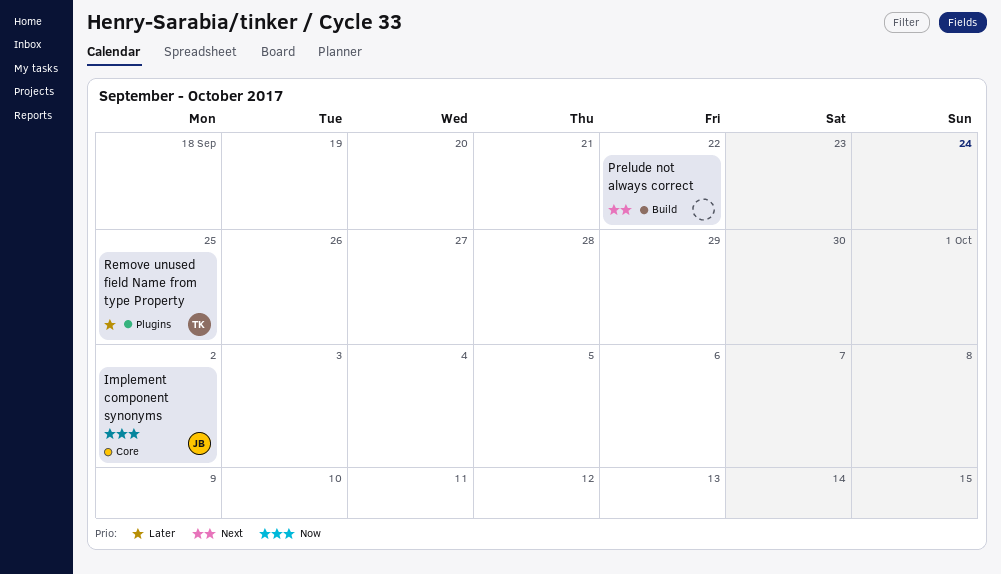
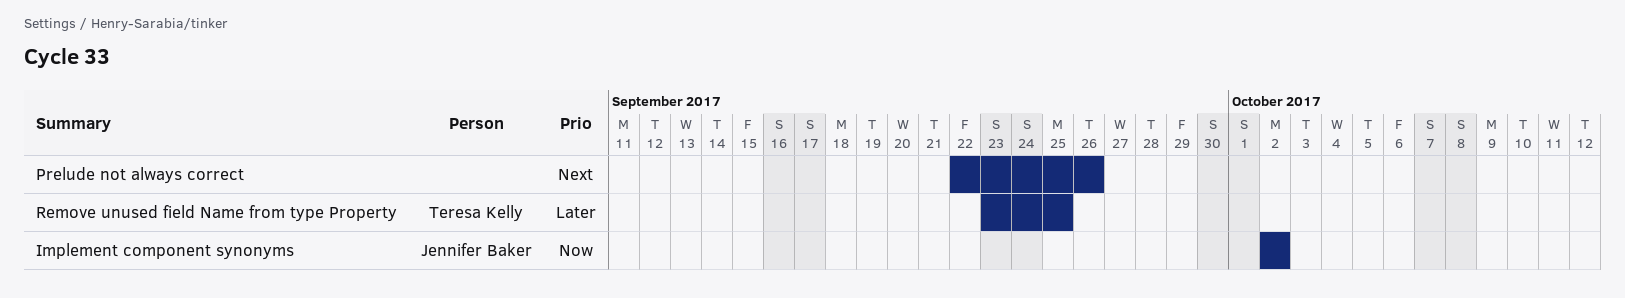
Prelude not always correct, due: Sep 22 -> Sep 26

